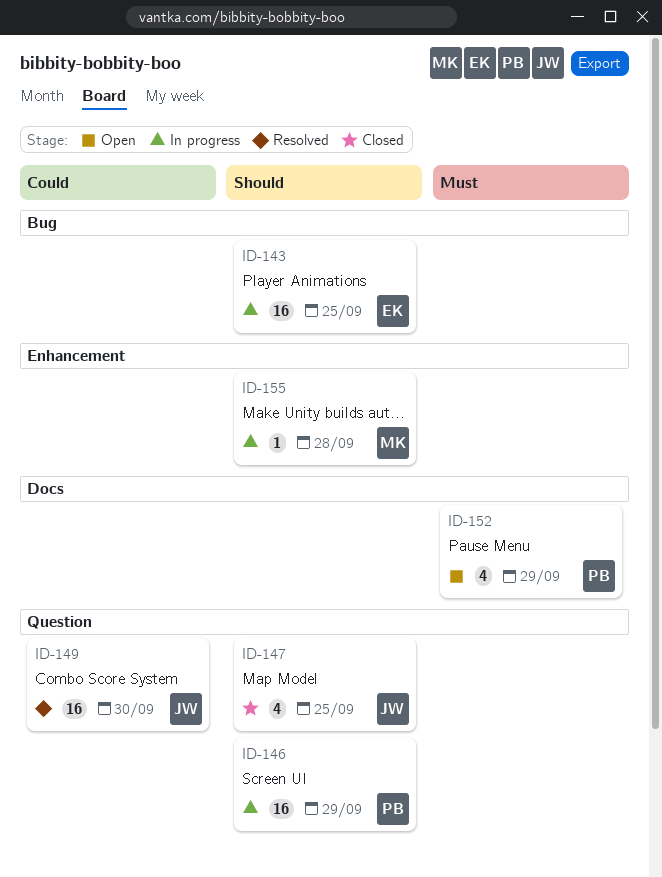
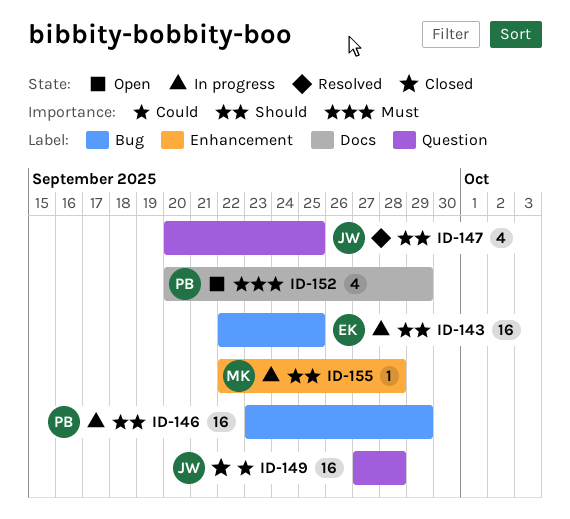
ID-146, label: Question -> Bug
ID-147, status: Closed -> Resolved
ID-149, status: Resolved -> Closed
ID-149, due: Sep 30 -> Sep 28

